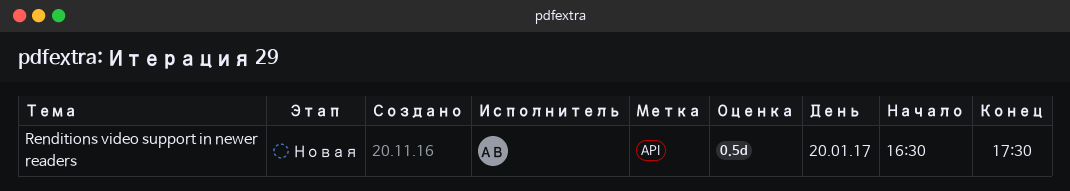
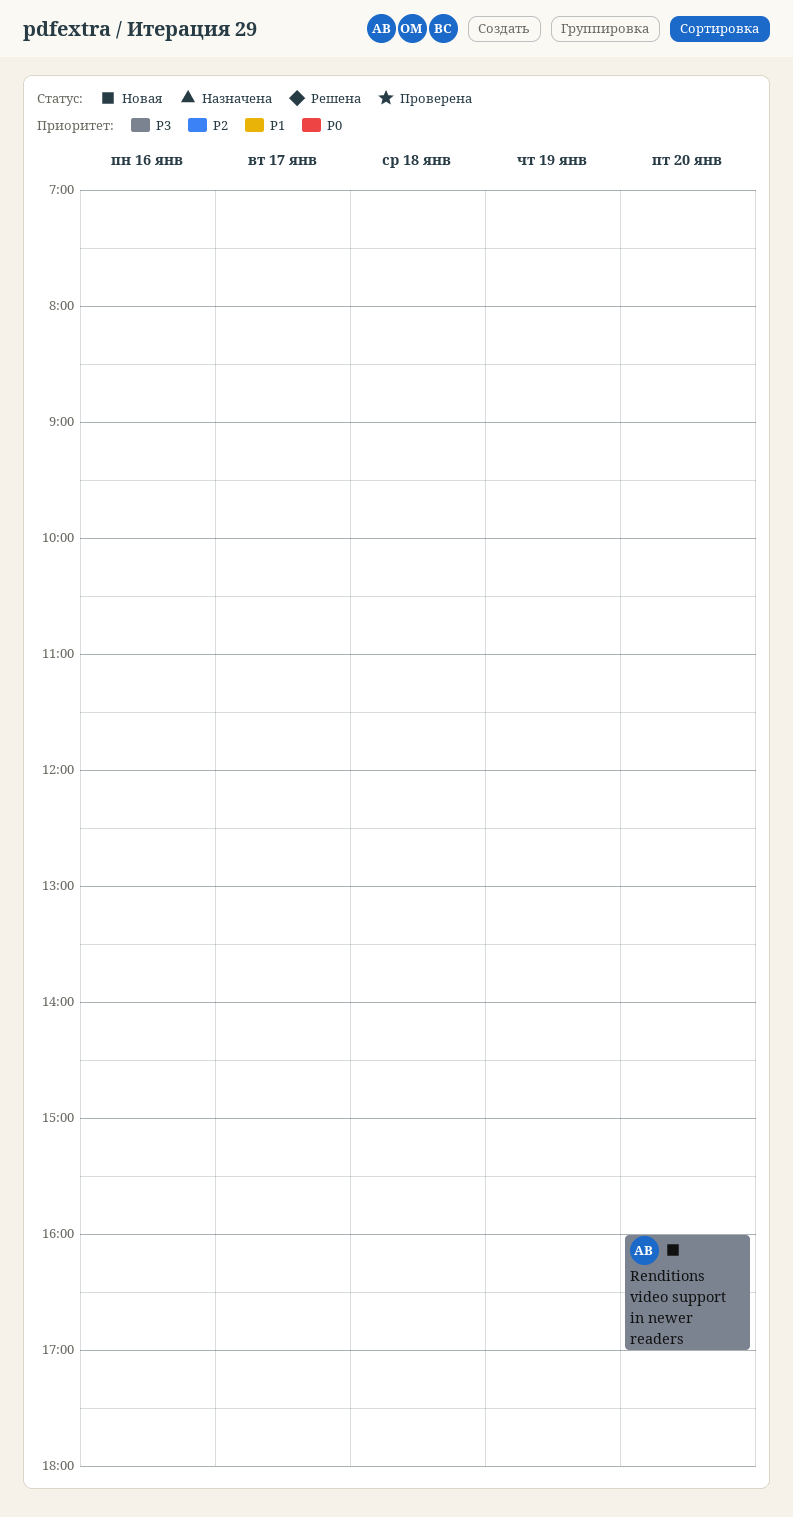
Renditions video support in newer readers, begins: 16:30 -> 16:00
Renditions video support in newer readers, ends: 17:30 -> 17:00

